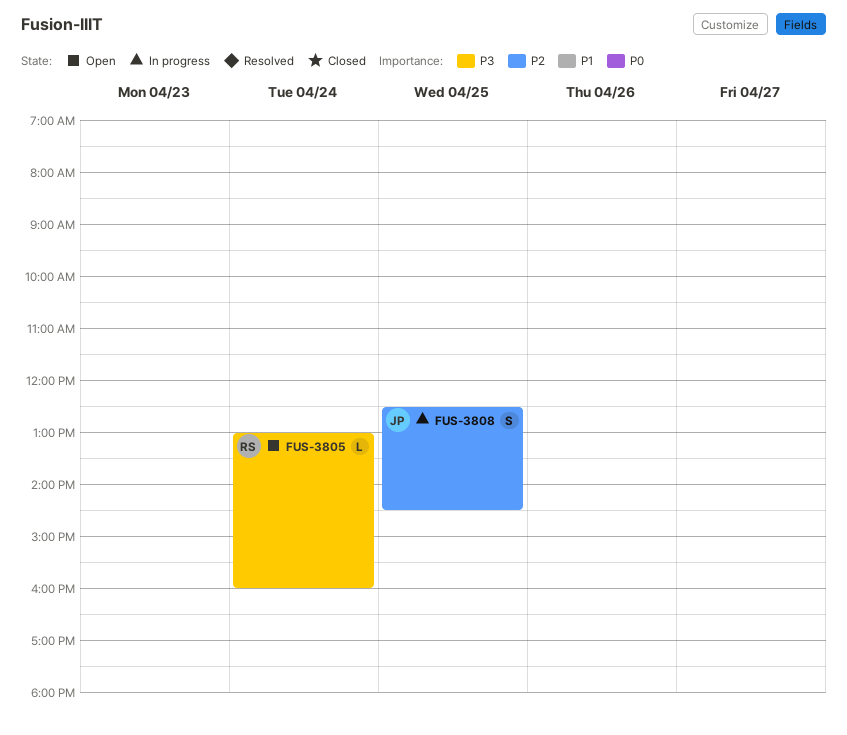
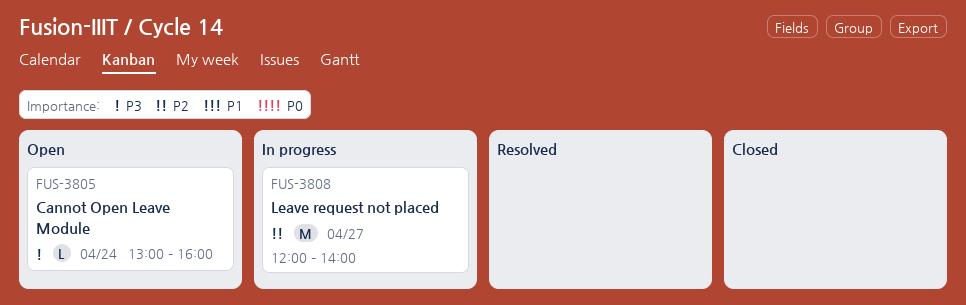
FUS-3808, estimate: S -> M
FUS-3808, day: Apr 25 -> Apr 27
FUS-3808, begins: 12:30 -> 12:00
FUS-3808, ends: 14:30 -> 14:00

